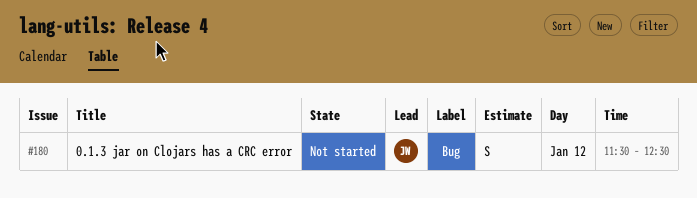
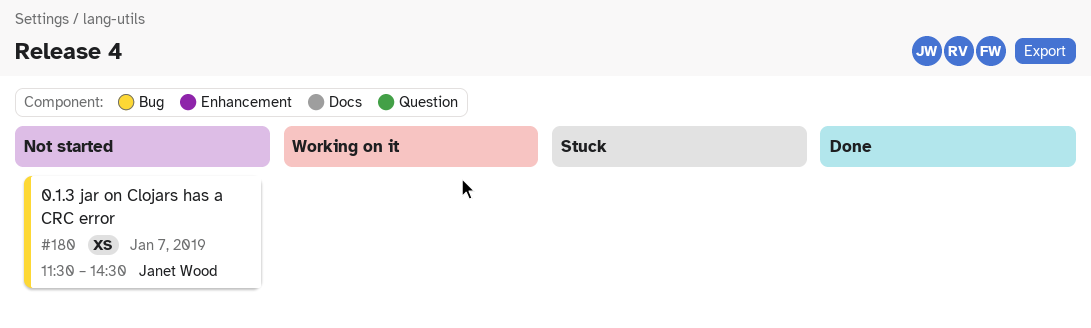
#180, estimate: S -> XS
#180, day: Jan 12 -> Jan 7
#180, ends: 12:30 -> 14:30

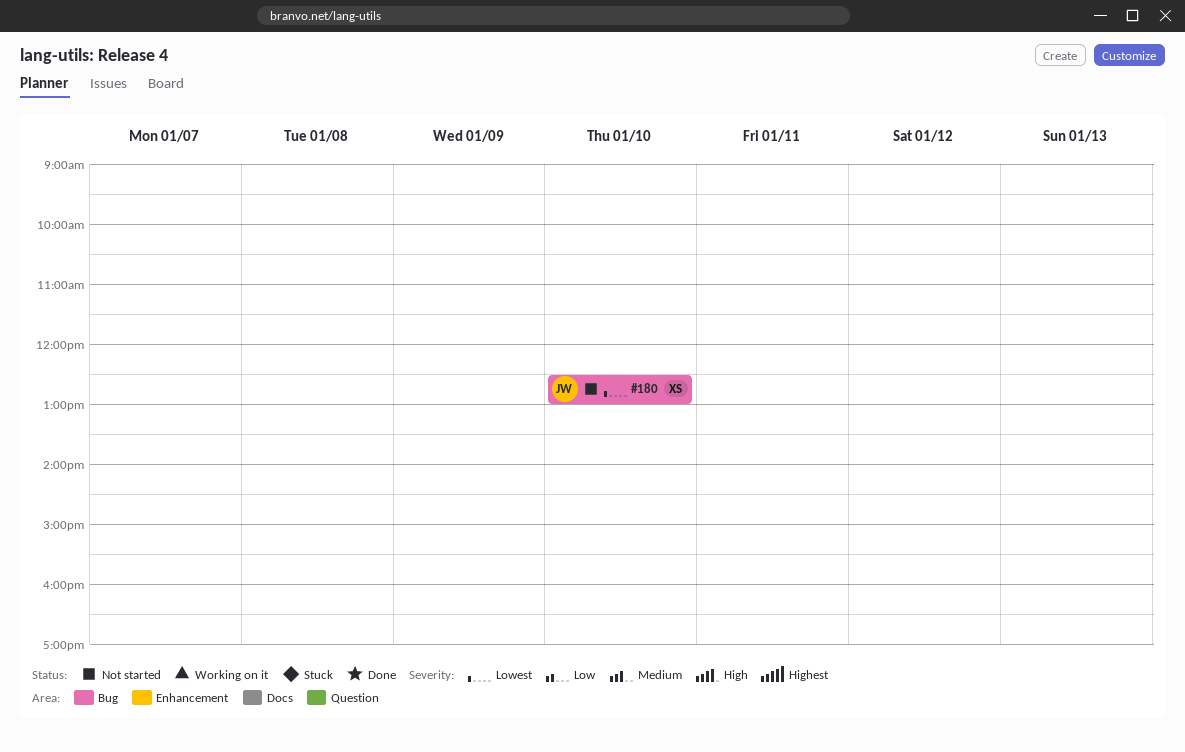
#180, day: Jan 7 -> Jan 10
#180, begins: 11:30 -> 12:30
#180, ends: 14:30 -> 13:00

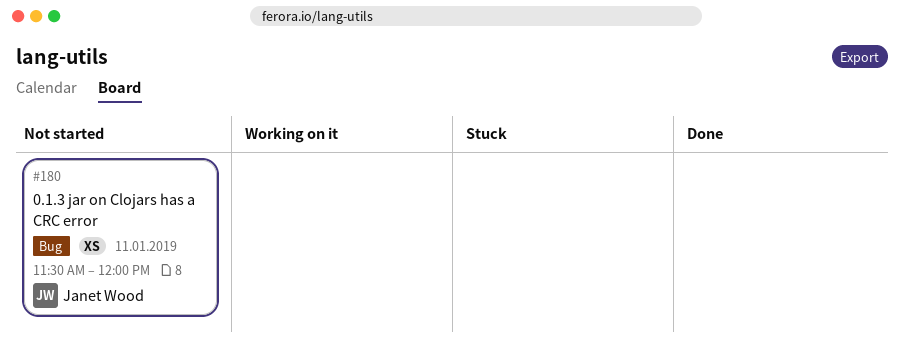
#180, day: Jan 10 -> Jan 11
#180, begins: 12:30 -> 11:30
#180, ends: 13:00 -> 12:00

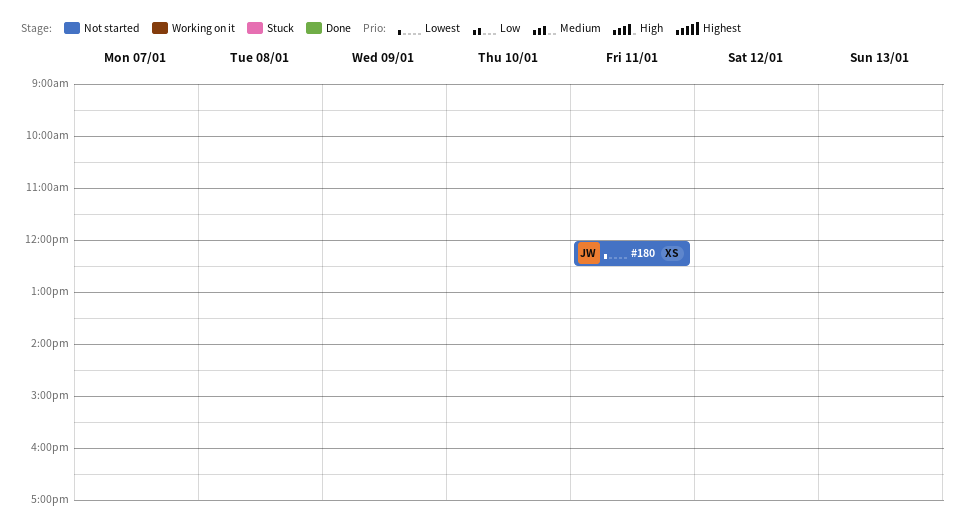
#180, begins: 11:30 -> 12:00
#180, ends: 12:00 -> 12:30

